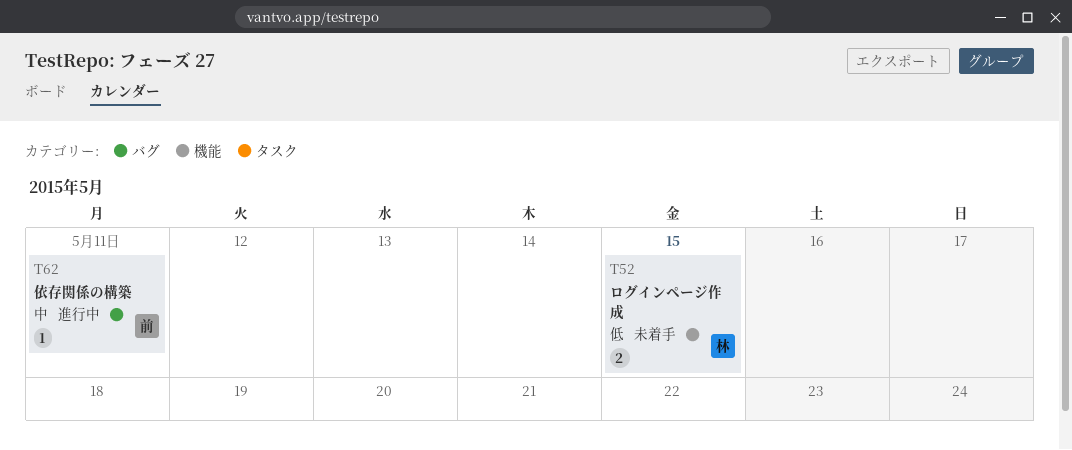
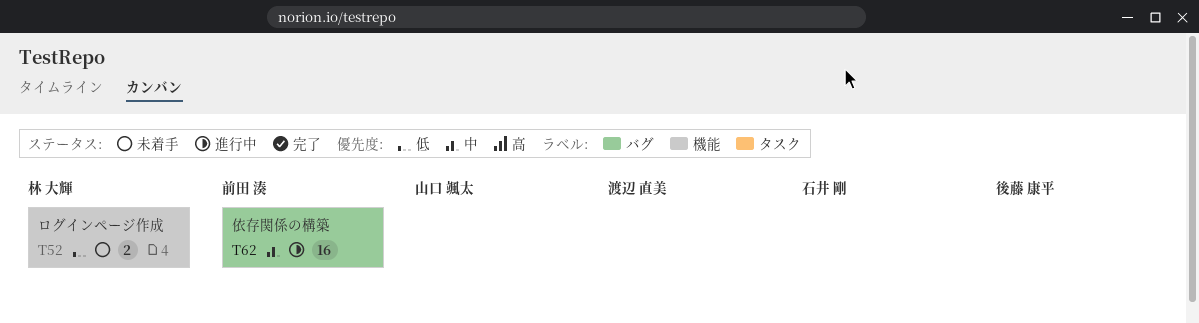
T62, estimate: 1 -> 16

